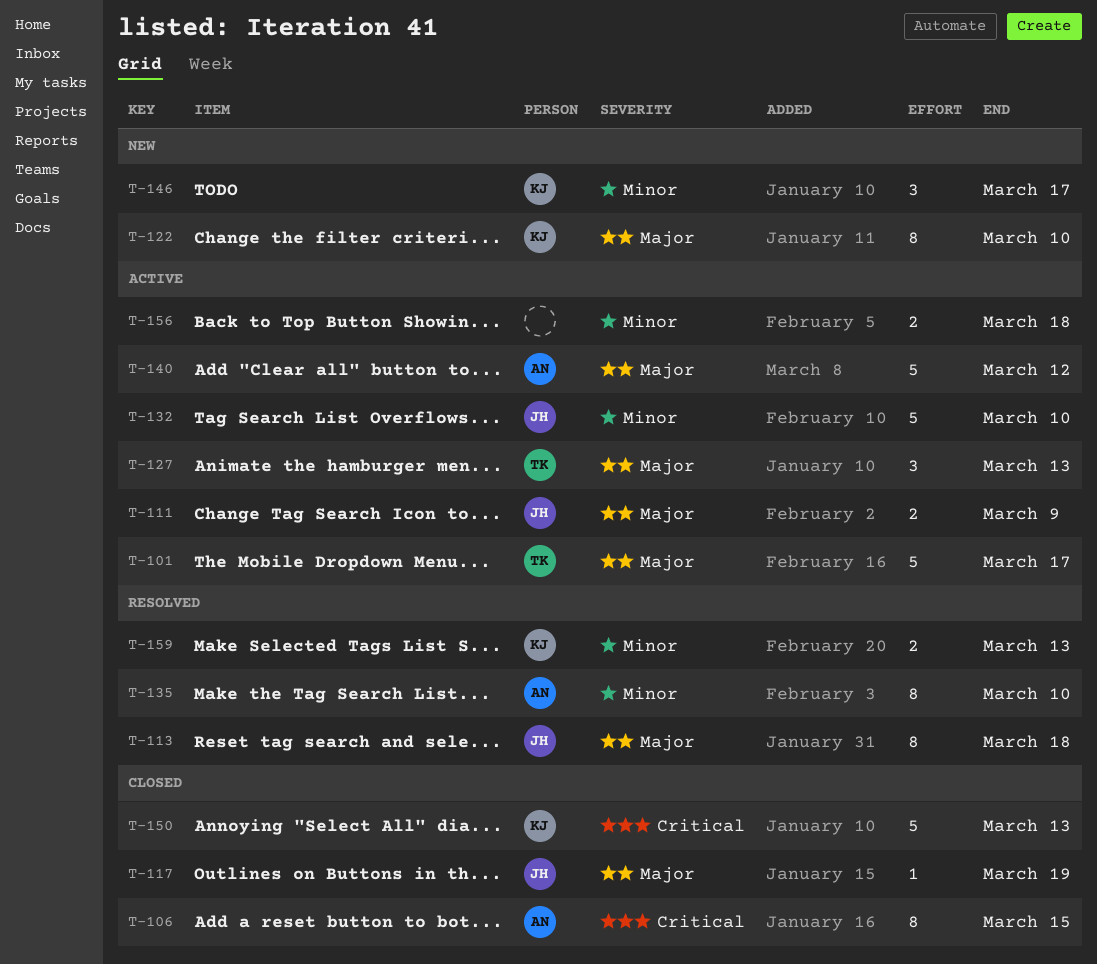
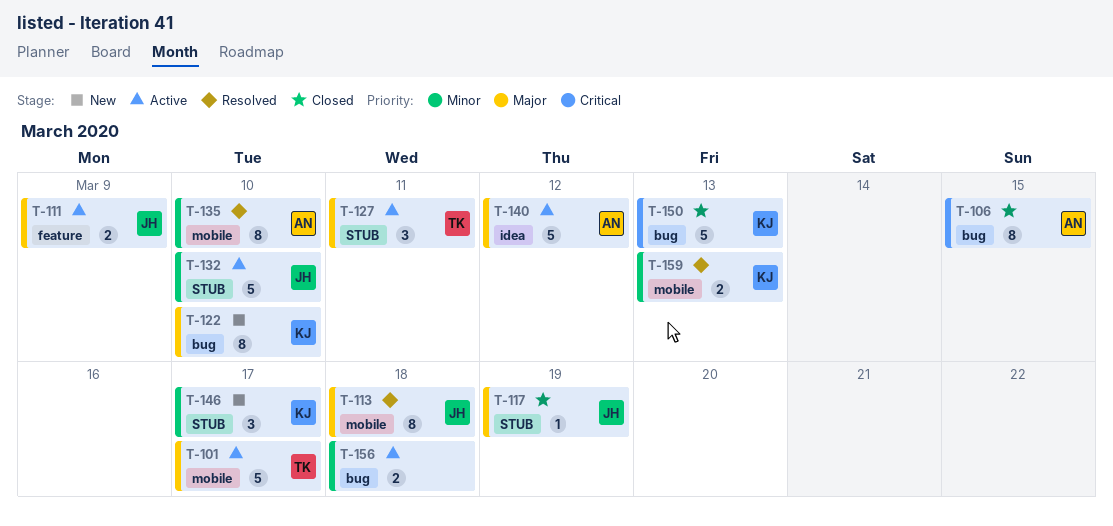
T-127, due: Mar 13 -> Mar 11

